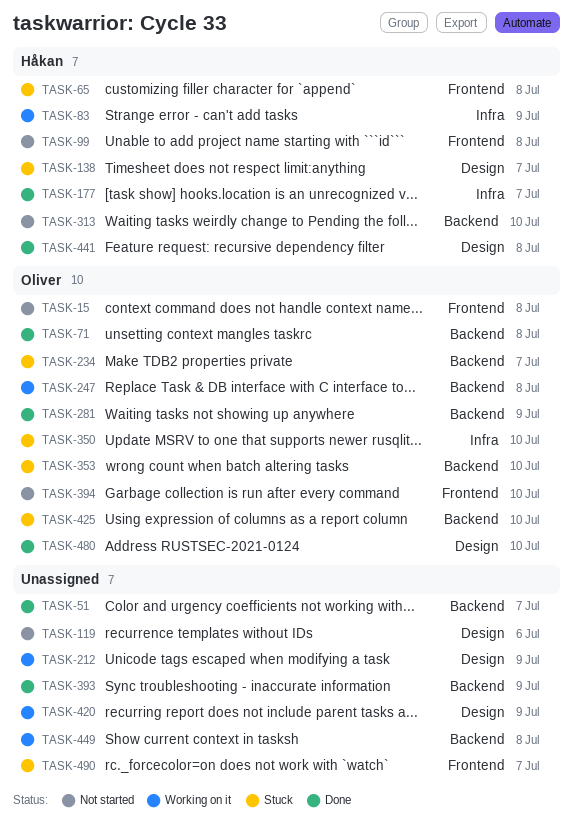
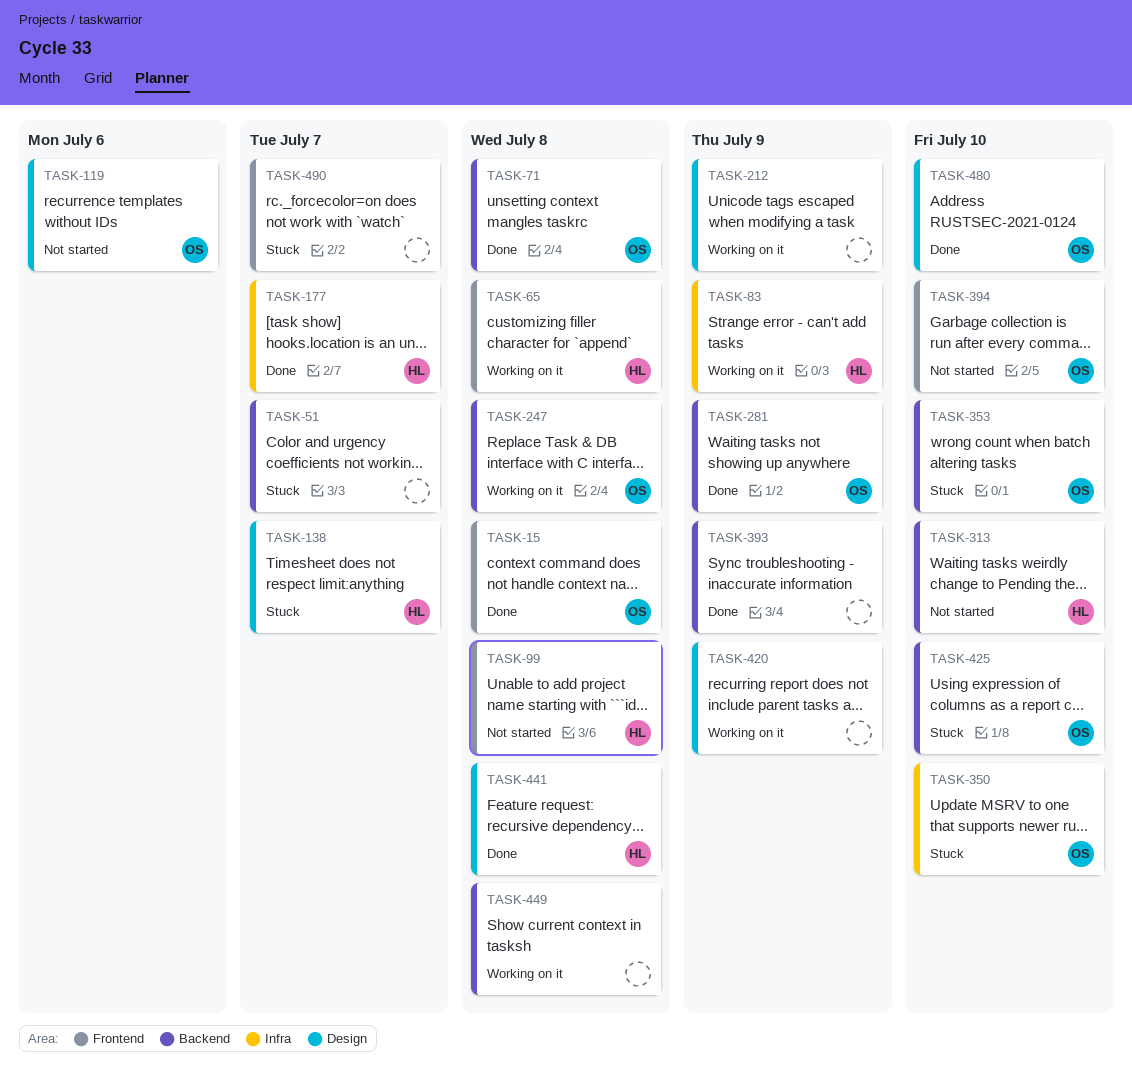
TASK-15, status: Not started -> Done
TASK-51, status: Done -> Stuck
TASK-65, status: Stuck -> Working on it
TASK-119, owner: none -> Oliver
TASK-234: present -> none

